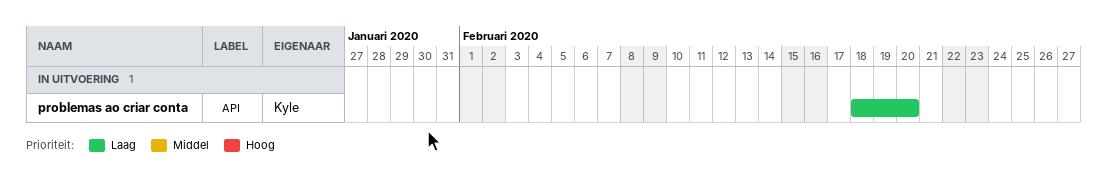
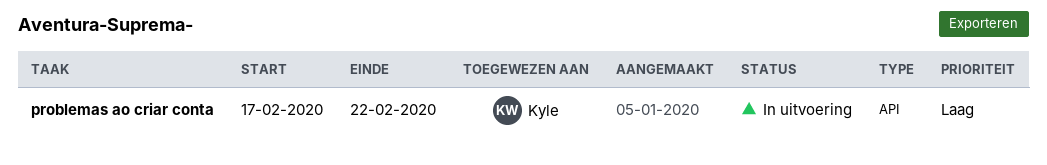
problemas ao criar conta, start: Feb 18 -> Feb 17
problemas ao criar conta, due: Feb 20 -> Feb 22

